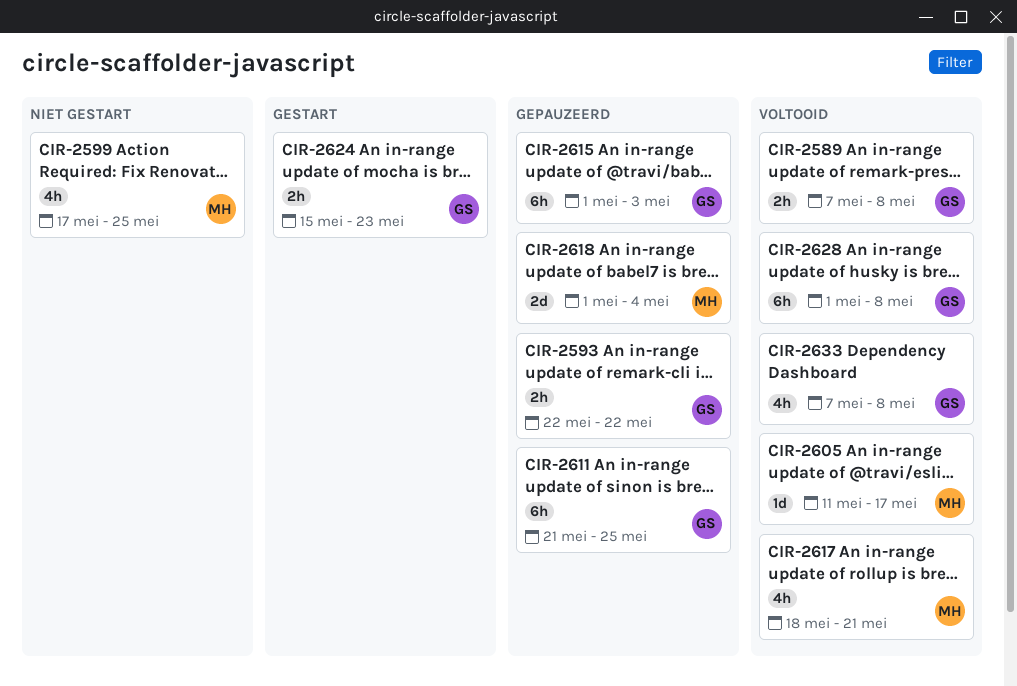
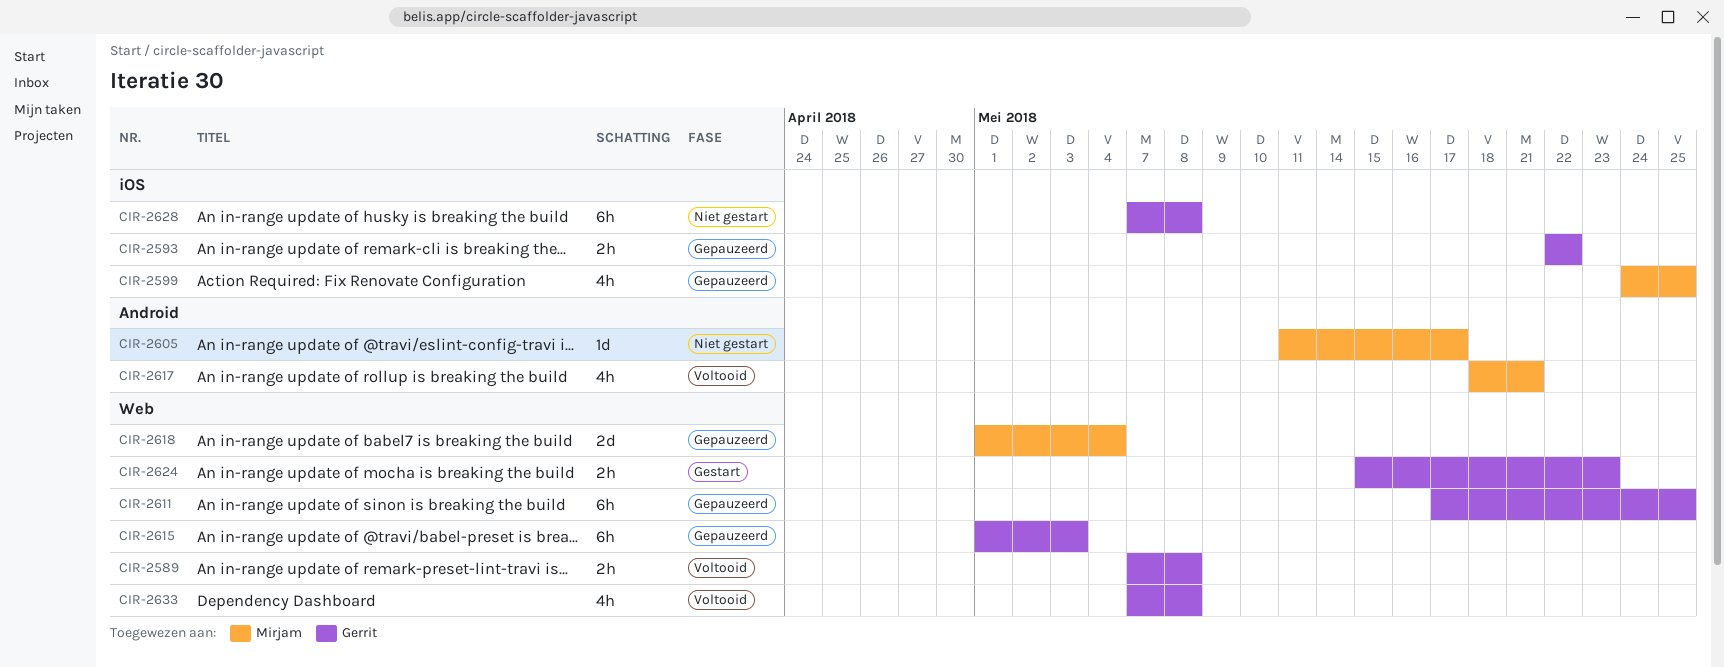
CIR-2599, status: Niet gestart -> Gepauzeerd
CIR-2599, start: May 17 -> May 24
CIR-2605, status: Voltooid -> Niet gestart
CIR-2611, start: May 21 -> May 17
CIR-2628, status: Voltooid -> Niet gestart
CIR-2628, start: May 1 -> May 7

